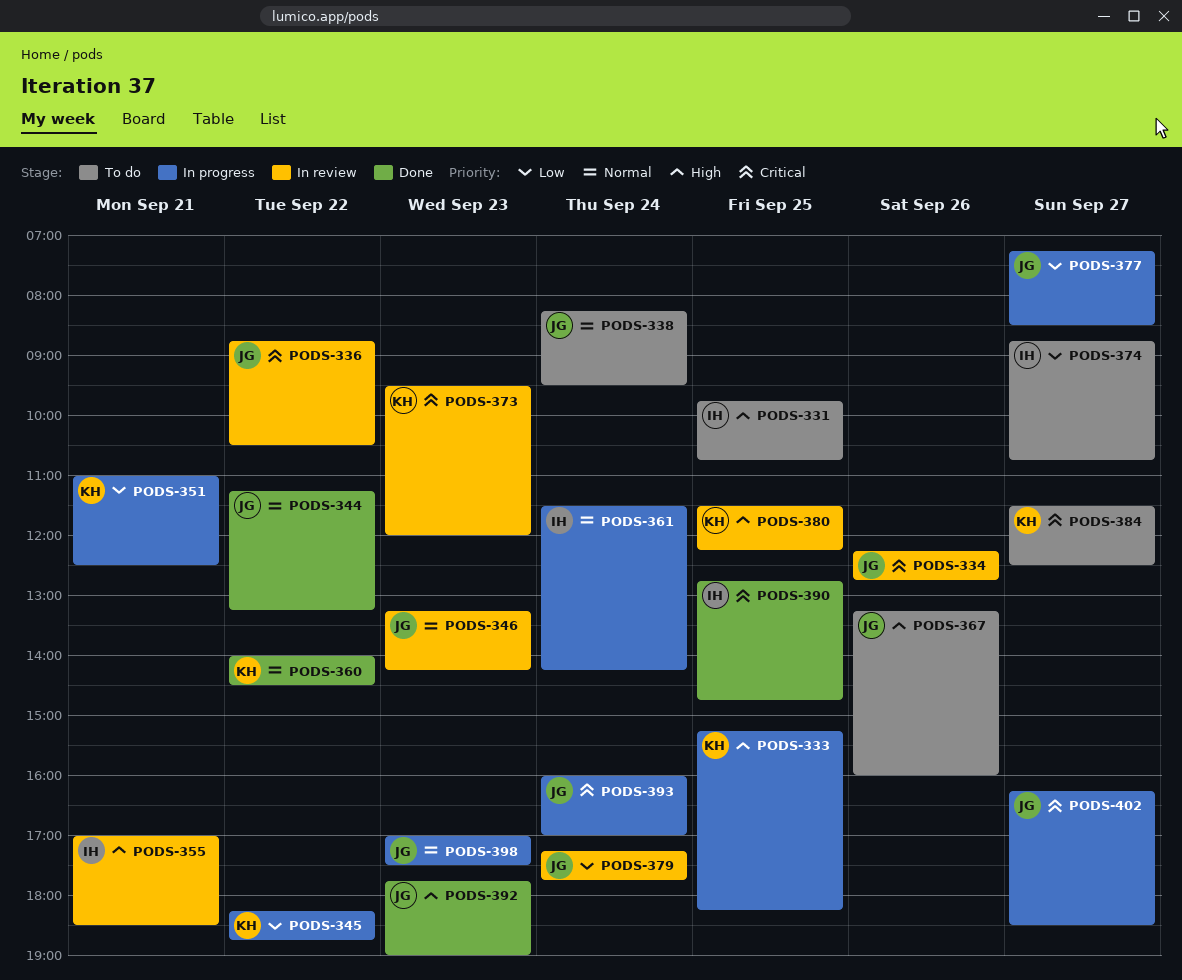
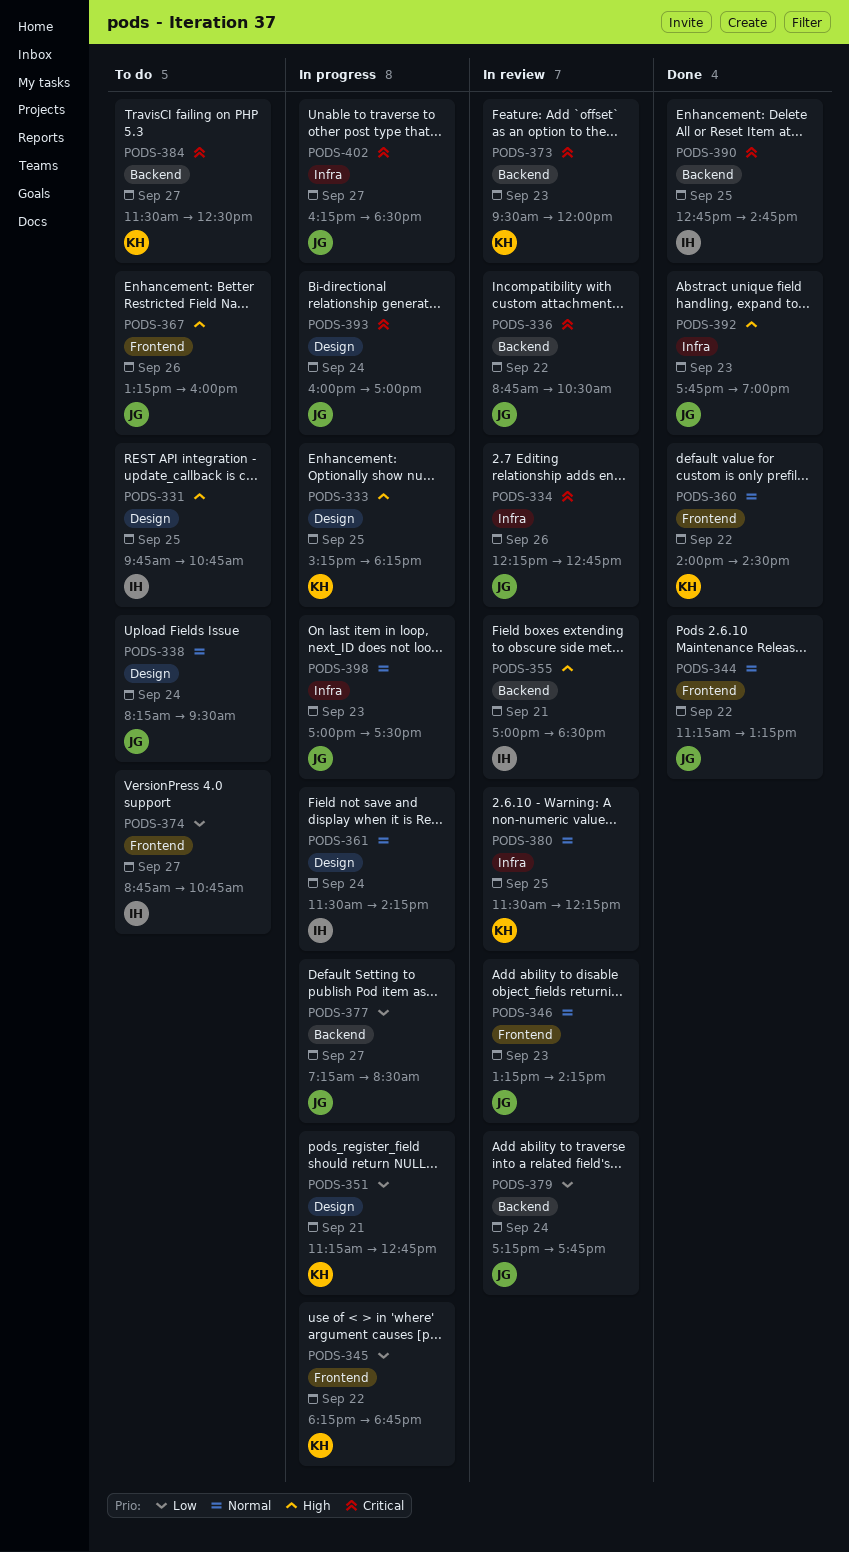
PODS-351, begins: 11:00 -> 11:15
PODS-351, ends: 12:30 -> 12:45
PODS-380, priority: High -> Normal

